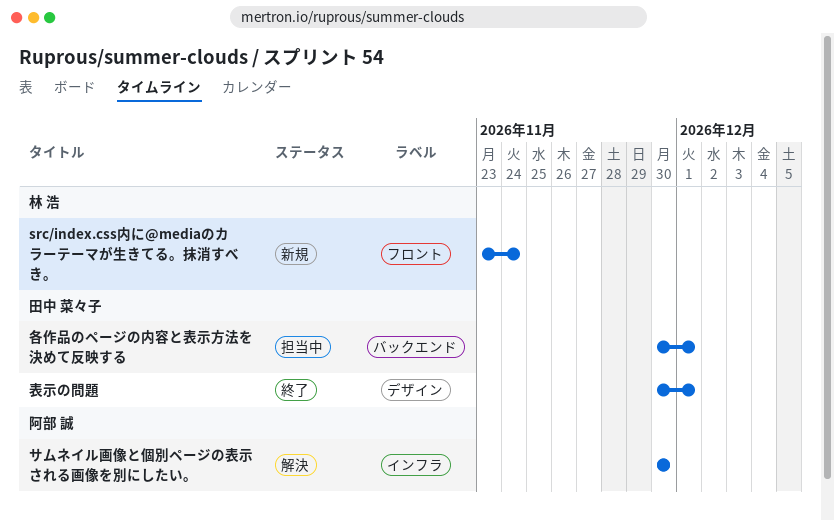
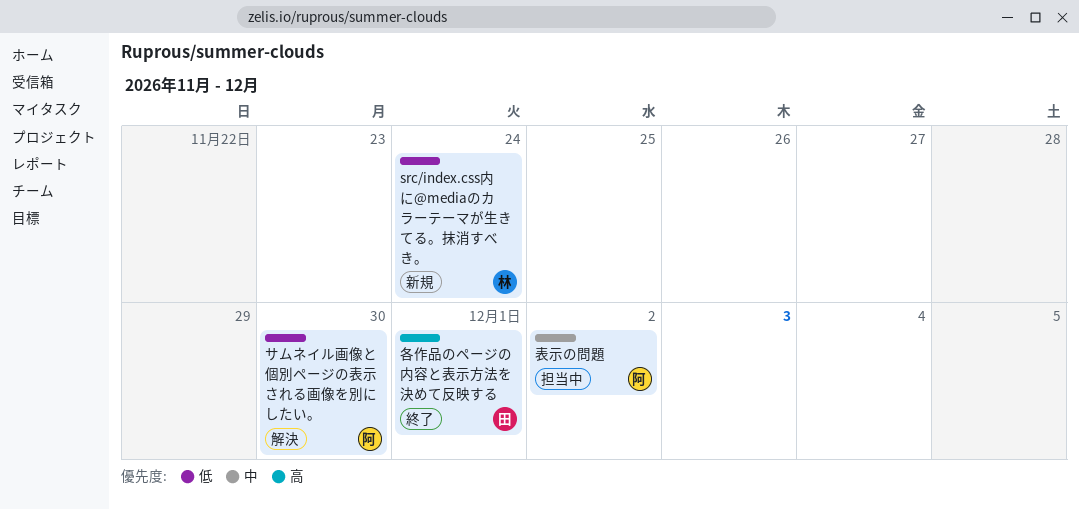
各作品のページの内容と表示方法を決めて反映する, status: 担当中 -> 終了
表示の問題, status: 終了 -> 担当中
表示の問題, owner: 田中 菜々子 -> 阿部 誠
表示の問題, due: Dec 1 -> Dec 2

